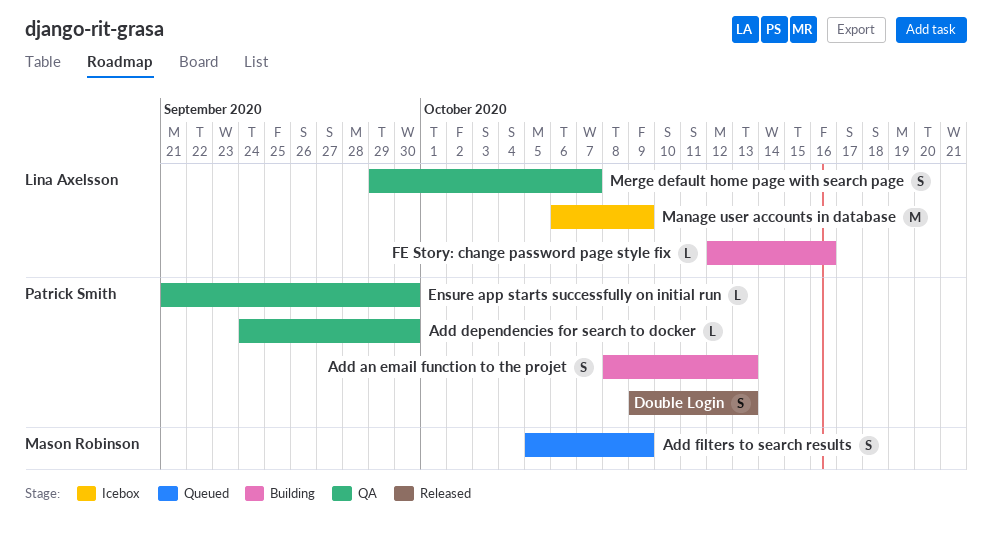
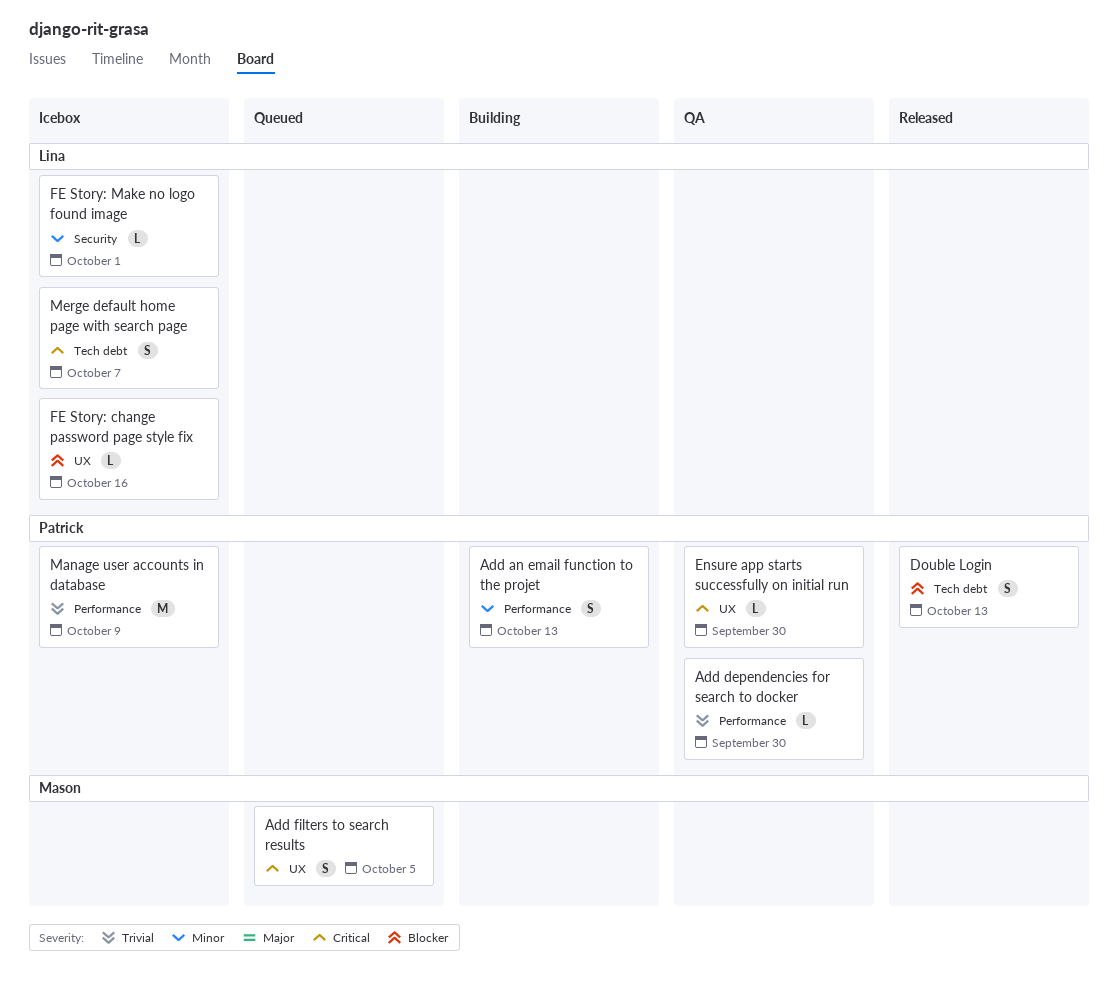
Add filters to search results, due: Oct 9 -> Oct 5
FE Story: change password page style fix, status: Building -> Icebox
FE Story: Make no logo found image: none -> present
Manage user accounts in database, owner: Lina Axelsson -> Patrick Smith
Merge default home page with search page, status: QA -> Icebox

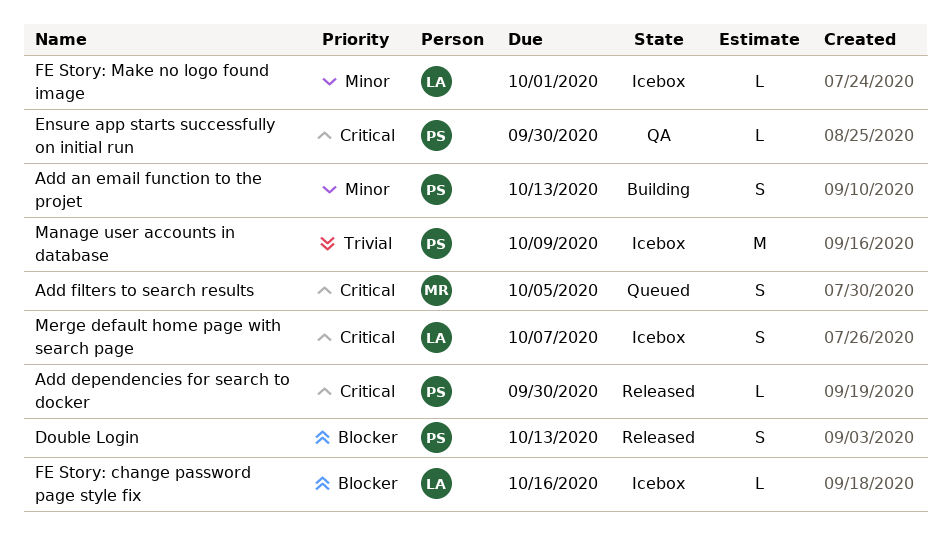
Add dependencies for search to docker, status: QA -> Released
Add dependencies for search to docker, priority: Trivial -> Critical

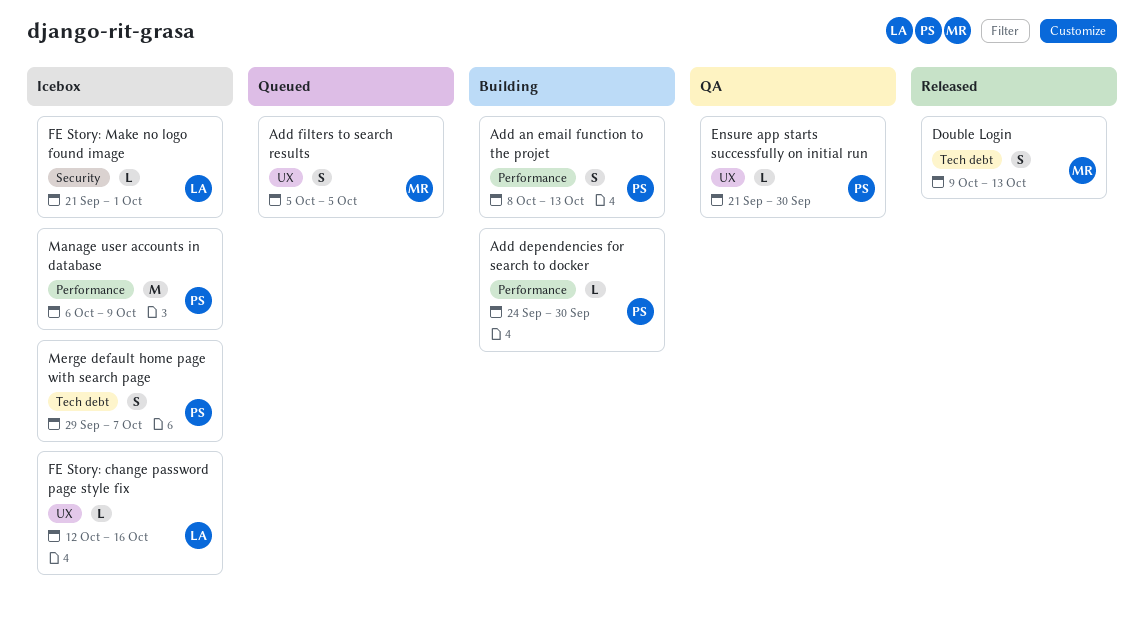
Add dependencies for search to docker, status: Released -> Building
Double Login, owner: PS -> MR
Merge default home page with search page, owner: LA -> PS

